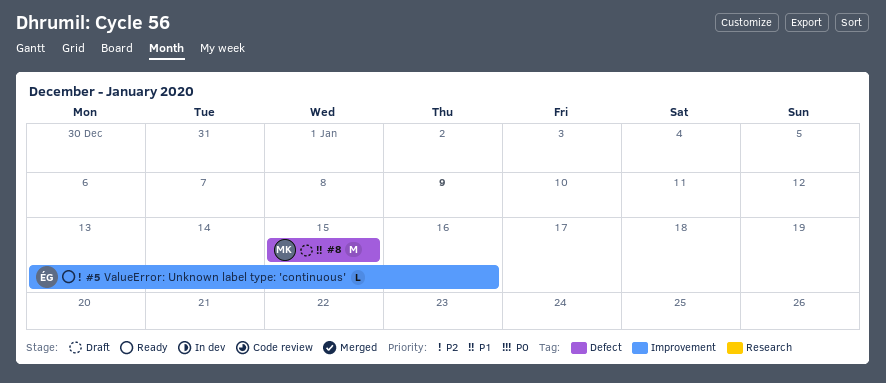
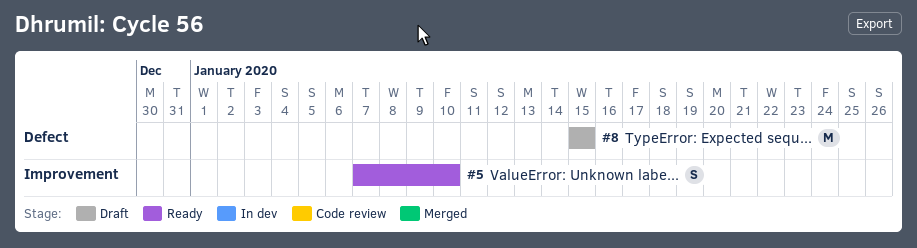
#5, estimate: L -> S
#5, start: Jan 13 -> Jan 7
#5, due: Jan 16 -> Jan 10

